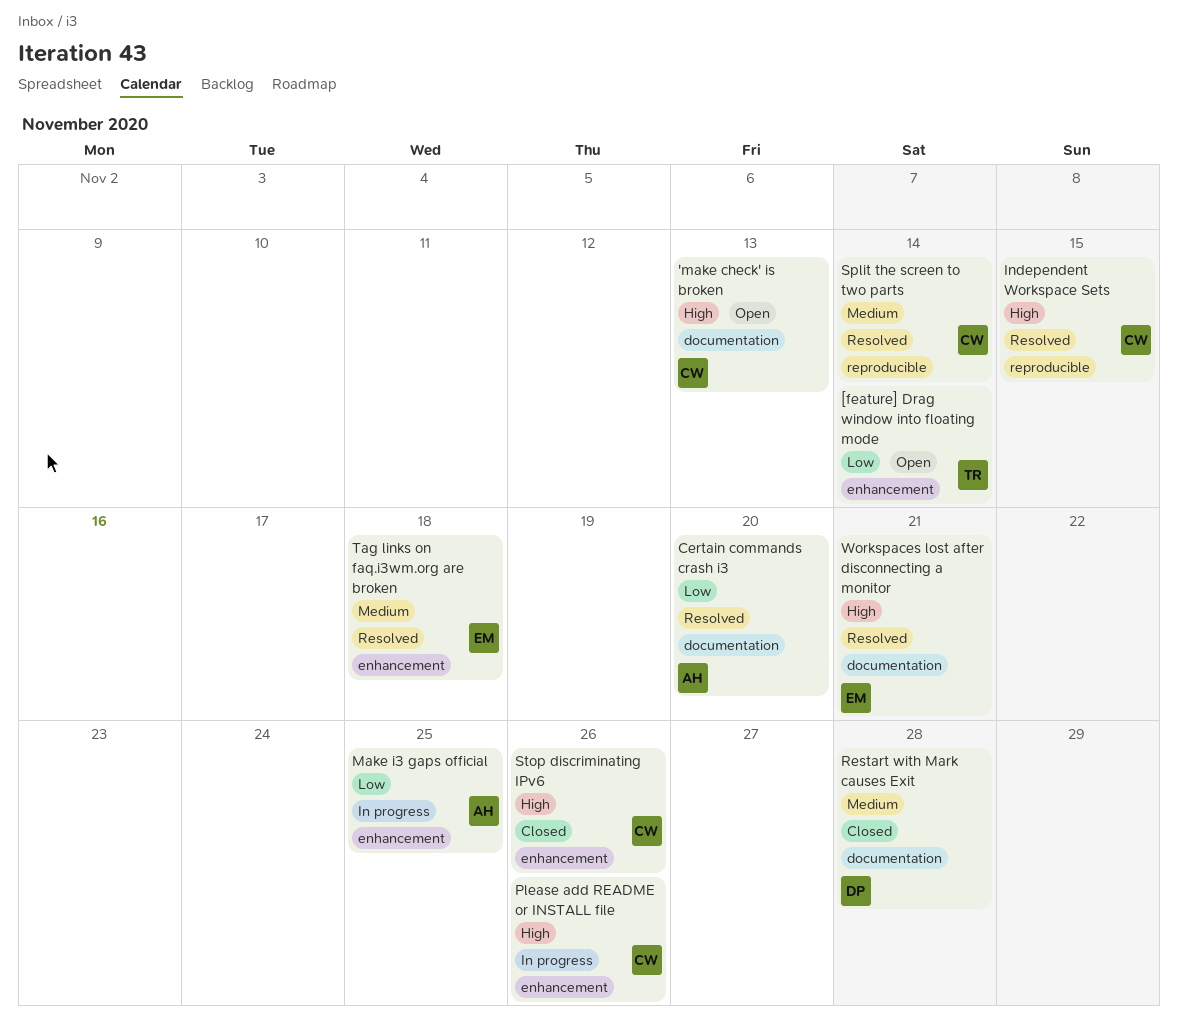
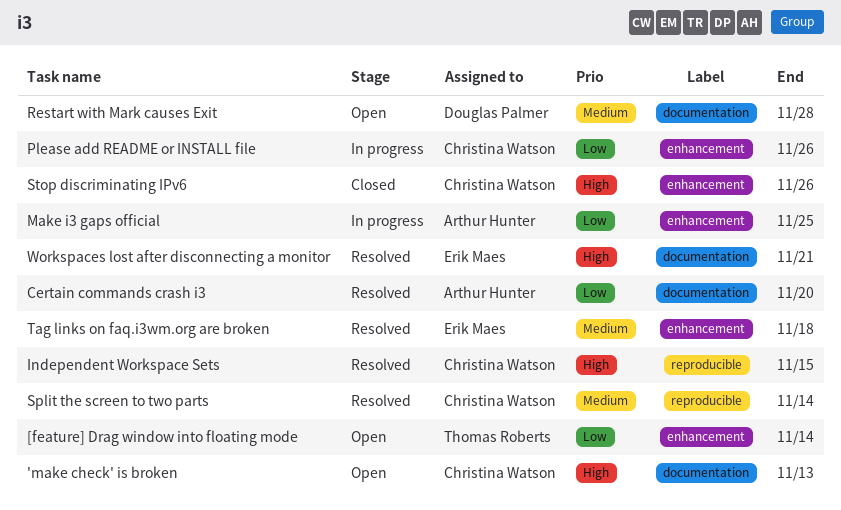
Please add README or INSTALL file, priority: High -> Low
Restart with Mark causes Exit, status: Closed -> Open

